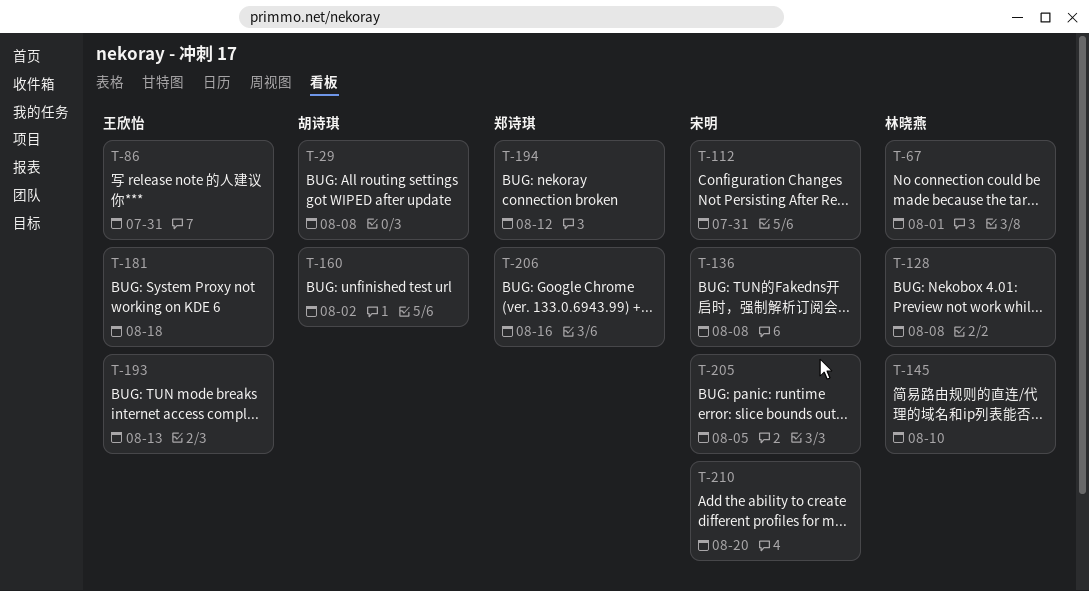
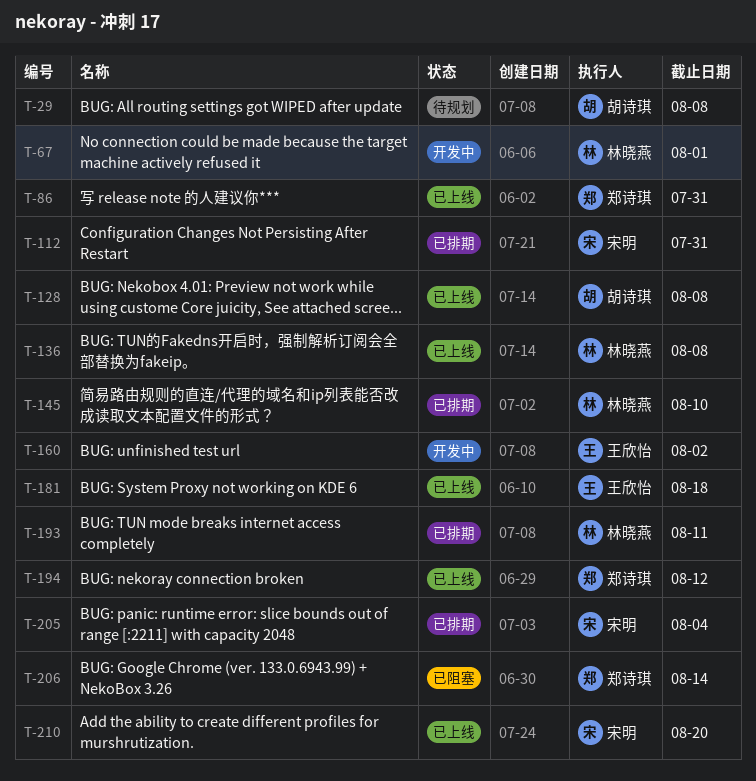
T-86, owner: 王欣怡 -> 郑诗琪
T-128, owner: 林晓燕 -> 胡诗琪
T-136, owner: 宋明 -> 林晓燕
T-160, owner: 胡诗琪 -> 王欣怡
T-193, owner: 王欣怡 -> 林晓燕
T-193, due: Aug 13 -> Aug 11
T-205, due: Aug 5 -> Aug 4
T-206, due: Aug 16 -> Aug 14

